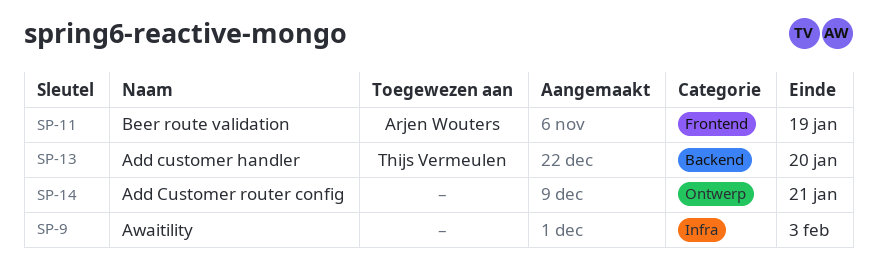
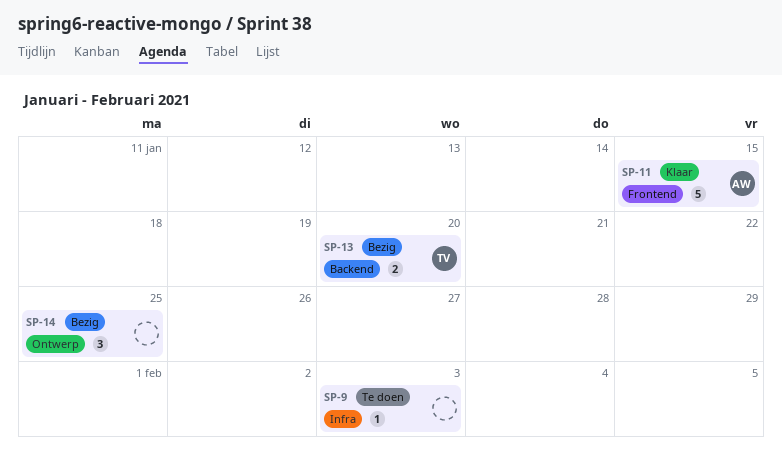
SP-11, due: Jan 19 -> Jan 15
SP-14, due: Jan 21 -> Jan 25

